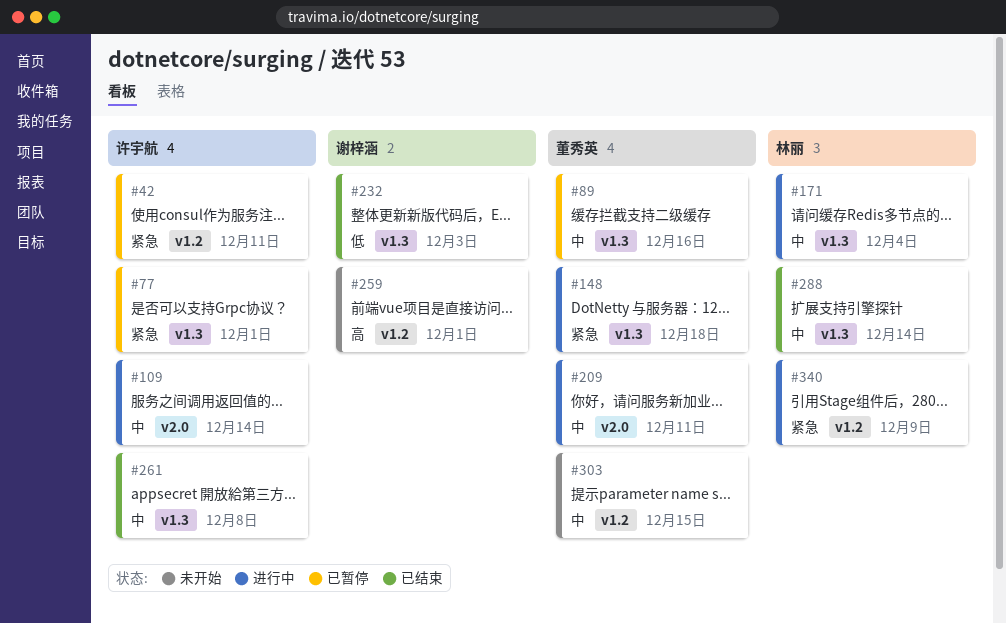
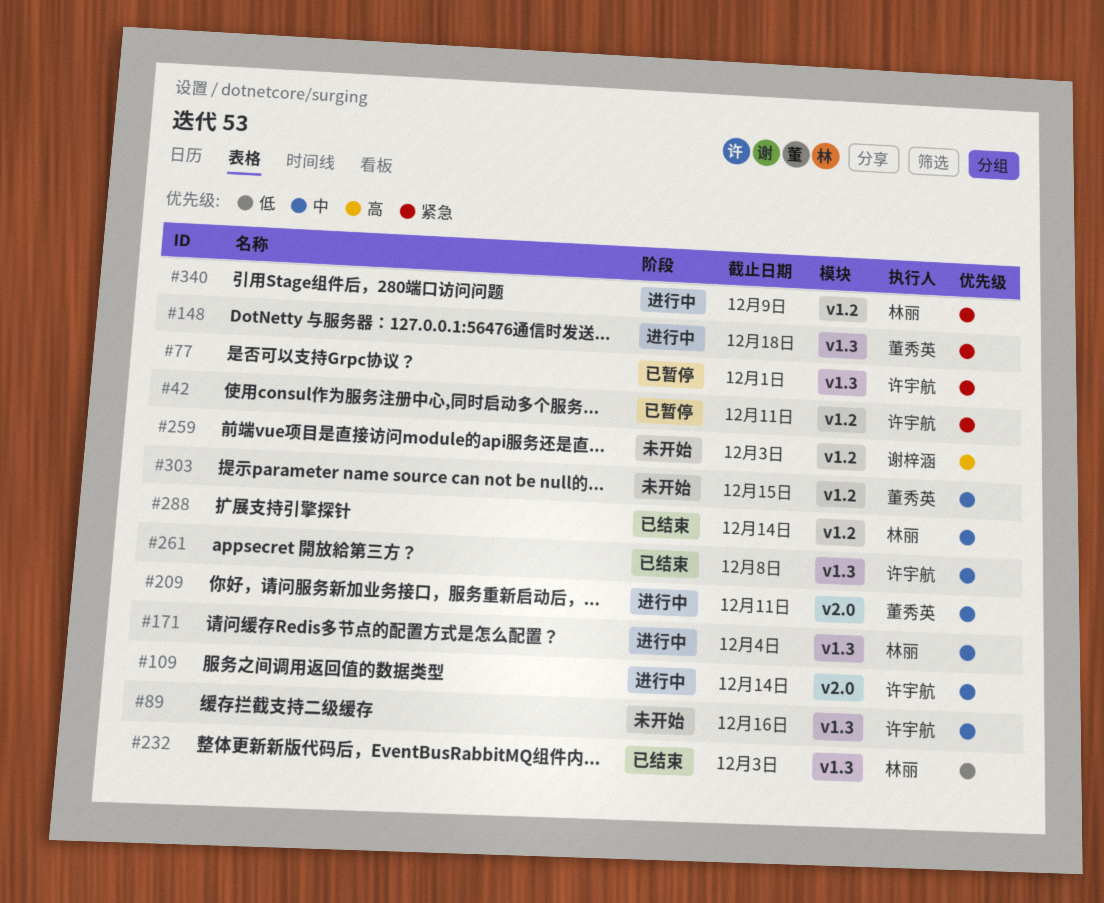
#89, status: 已暂停 -> 未开始
#89, owner: 董秀英 -> 许宇航
#232, owner: 谢梓涵 -> 林丽
#259, due: Dec 1 -> Dec 3
#288, label: v1.3 -> v1.2

